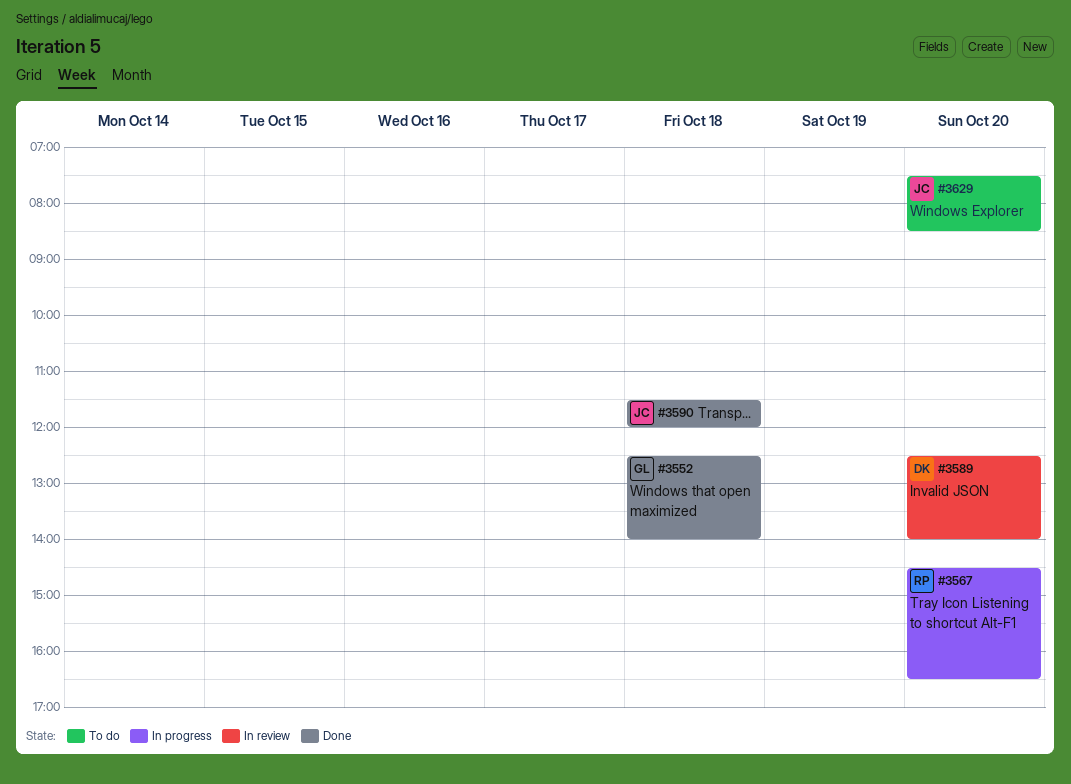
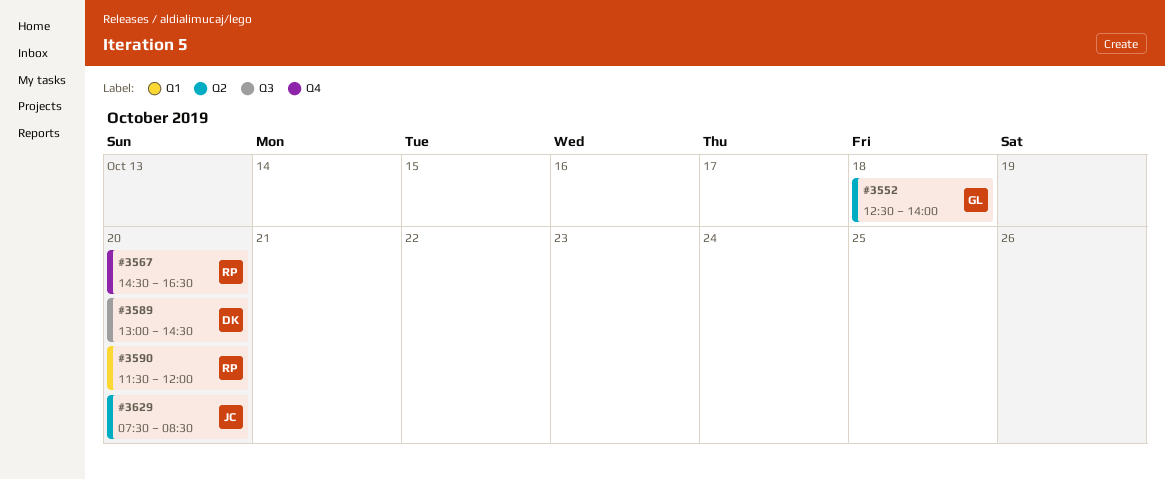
#3589, begins: 12:30 -> 13:00
#3589, ends: 14:00 -> 14:30
#3590, owner: JC -> RP
#3590, day: Oct 18 -> Oct 20

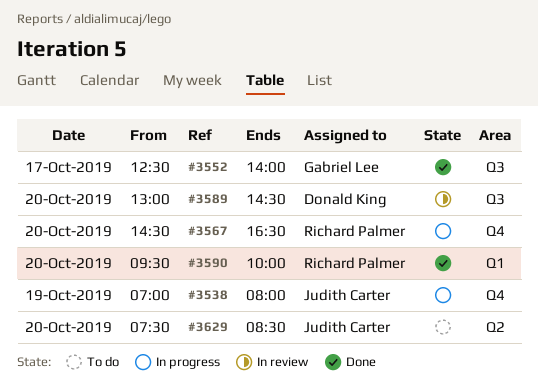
#3538: none -> present
#3552, label: Q2 -> Q3
#3552, day: Oct 18 -> Oct 17
#3590, begins: 11:30 -> 09:30
#3590, ends: 12:00 -> 10:00

